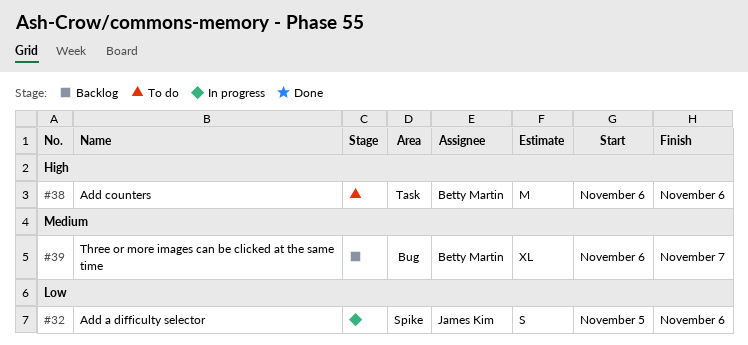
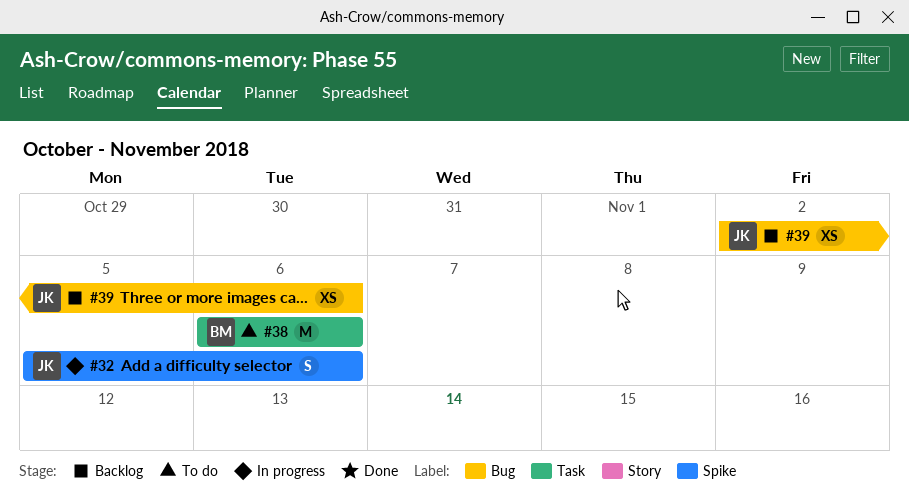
#39, owner: Betty Martin -> James Kim
#39, estimate: XL -> XS
#39, start: Nov 6 -> Nov 2
#39, due: Nov 7 -> Nov 6

